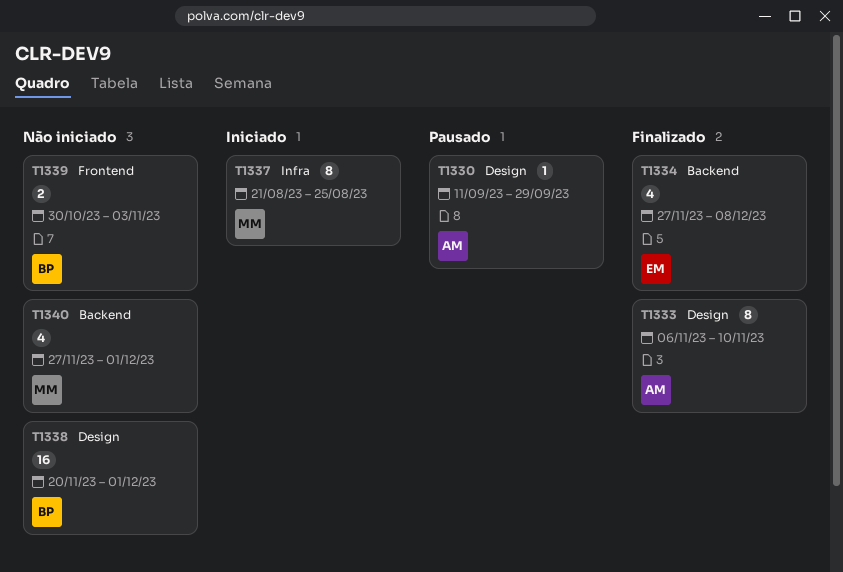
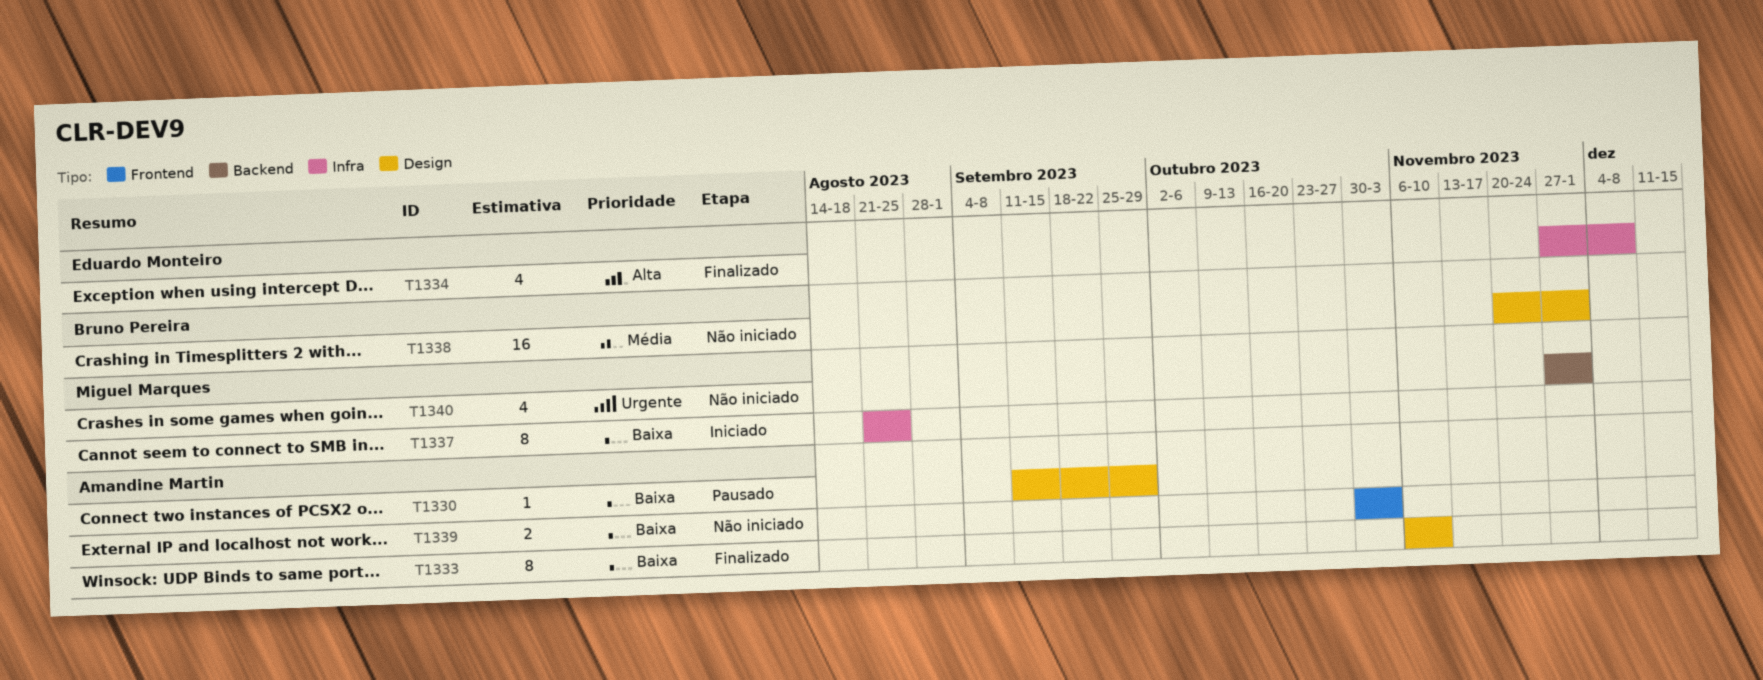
T1334, label: Backend -> Infra
T1339, owner: Bruno Pereira -> Amandine Martin

